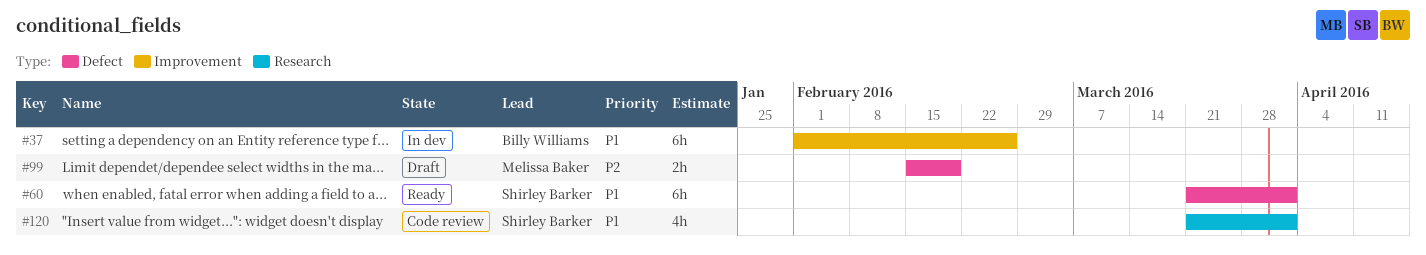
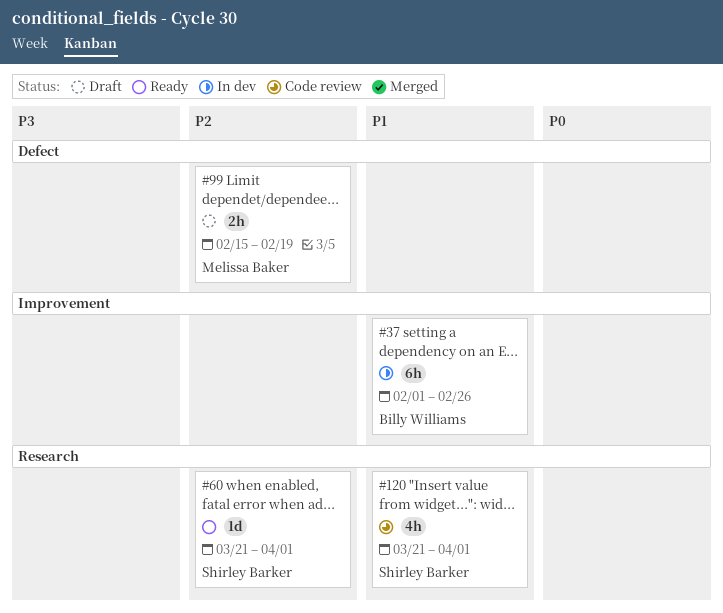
#60, priority: P1 -> P2
#60, label: Defect -> Research
#60, estimate: 6h -> 1d

